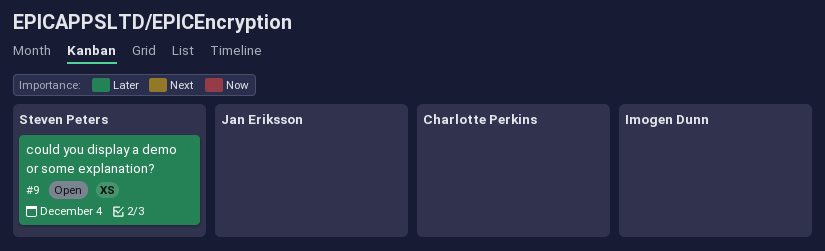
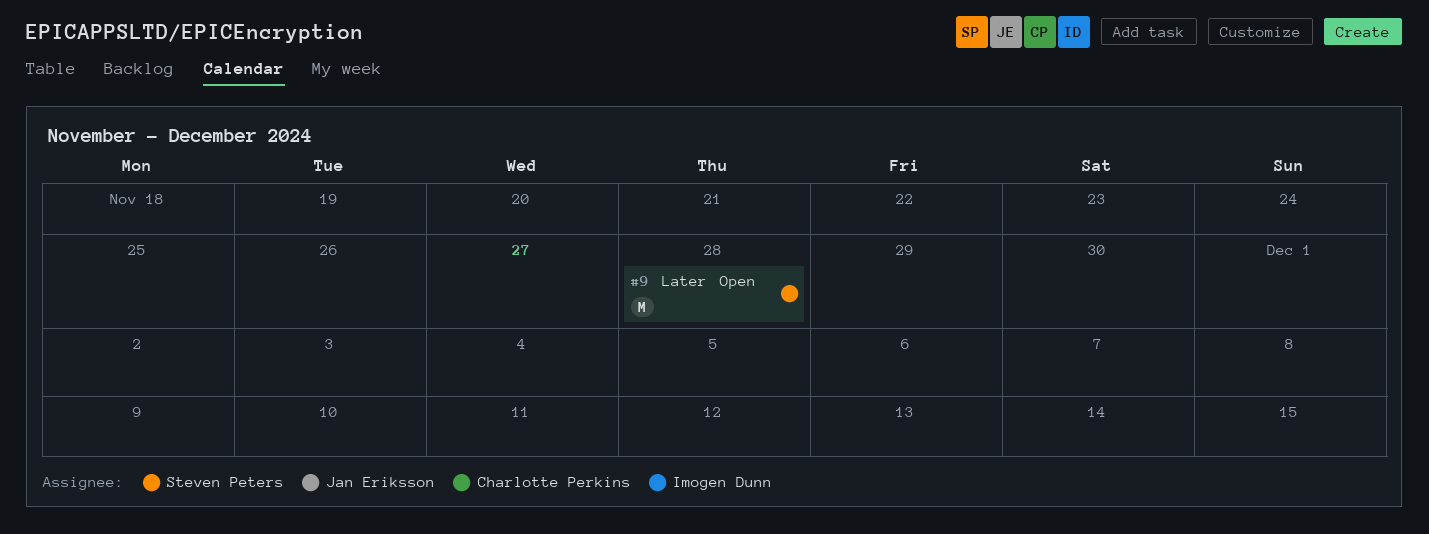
#9, estimate: XS -> M
#9, due: Dec 4 -> Nov 28

